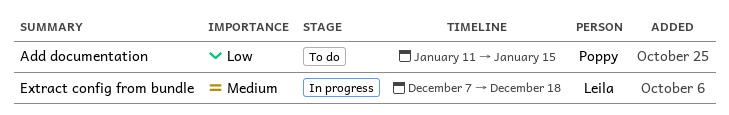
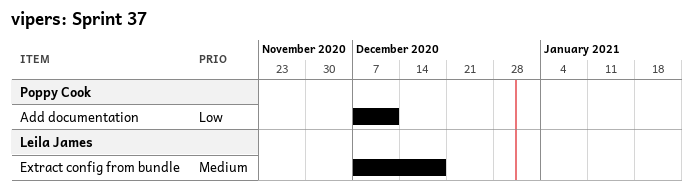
Add documentation, start: Jan 11 -> Dec 7
Add documentation, due: Jan 15 -> Dec 11

